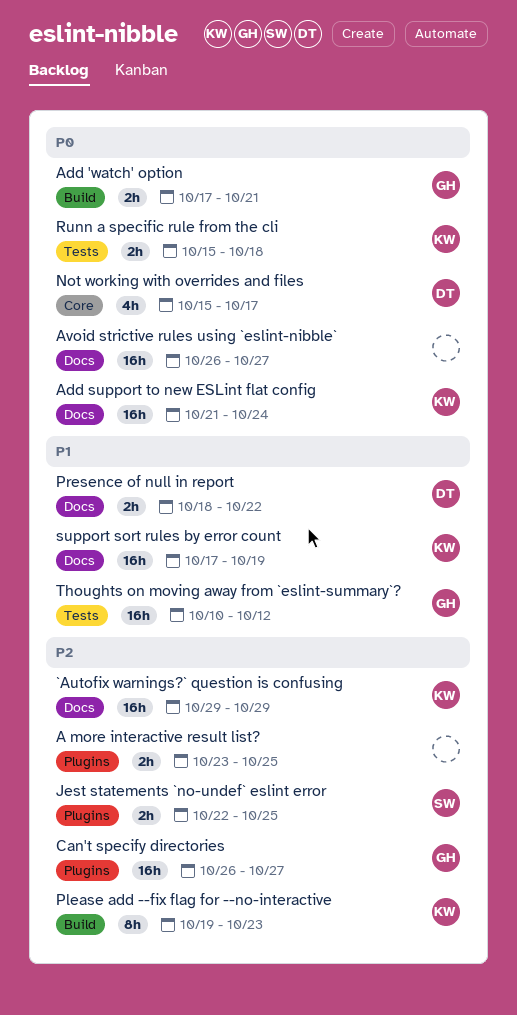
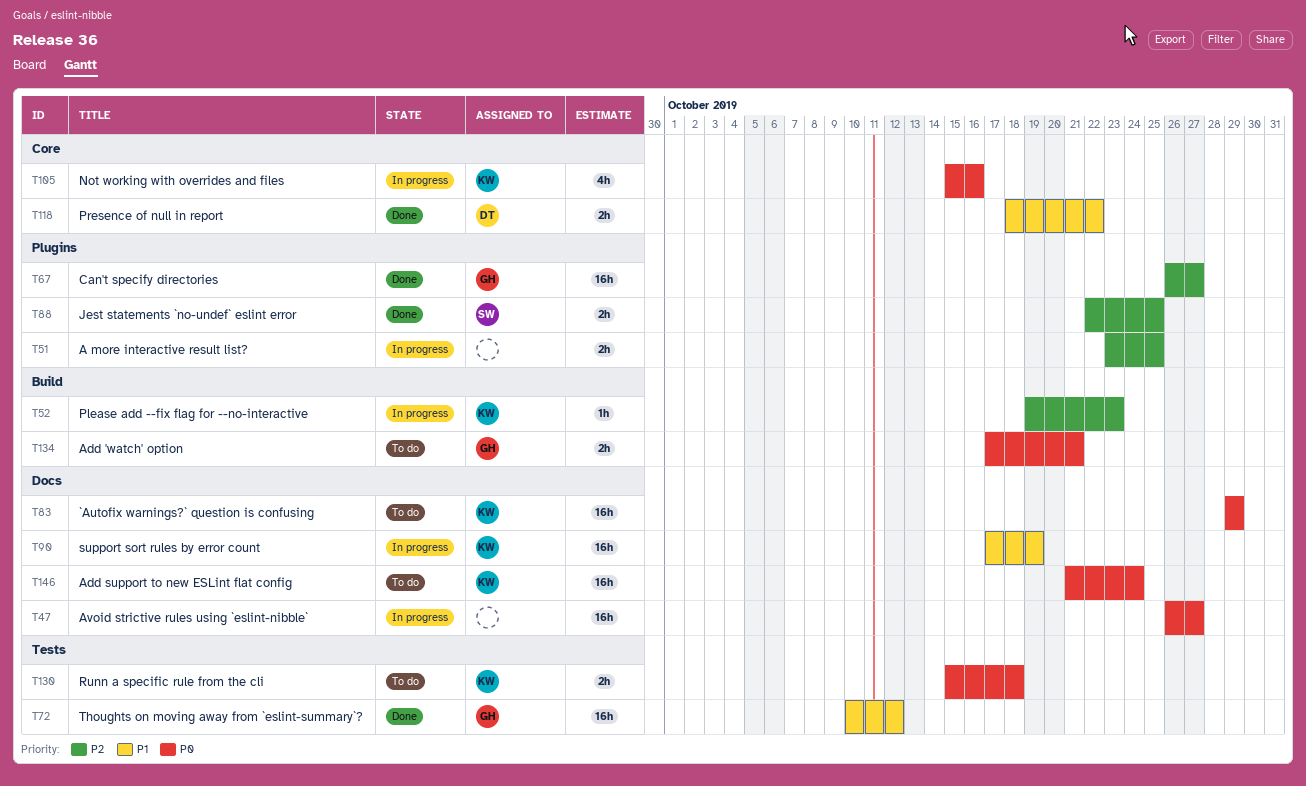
`Autofix warnings?` question is confusing, priority: P2 -> P0
Not working with overrides and files, owner: DT -> KW
Not working with overrides and files, due: Oct 17 -> Oct 16
Please add --fix flag for --no-interactive, estimate: 8h -> 1h
Presence of null in report, label: Docs -> Core

